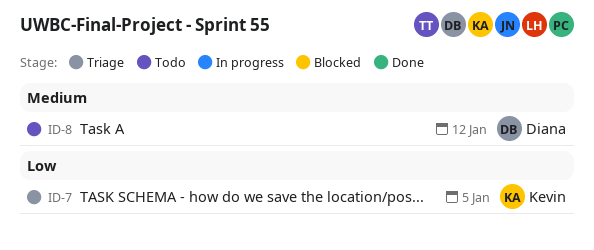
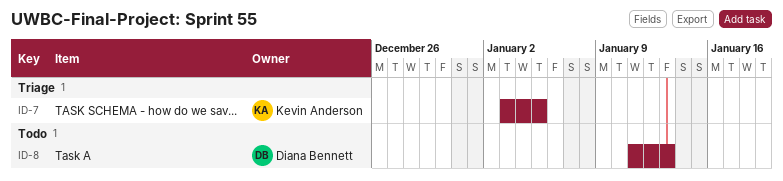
ID-8, due: Jan 12 -> Jan 13

